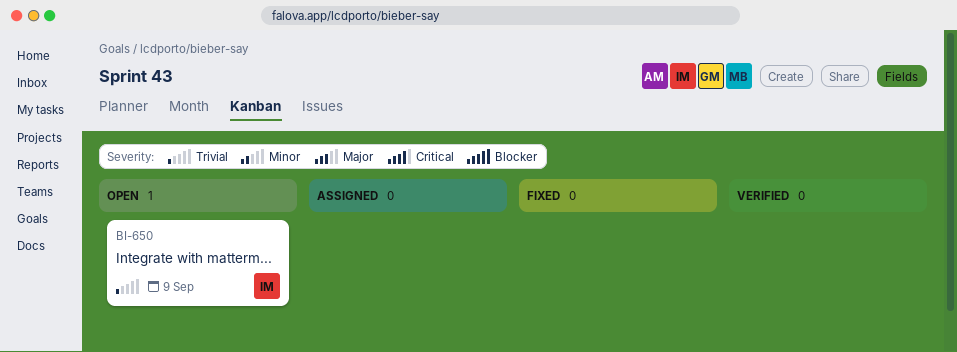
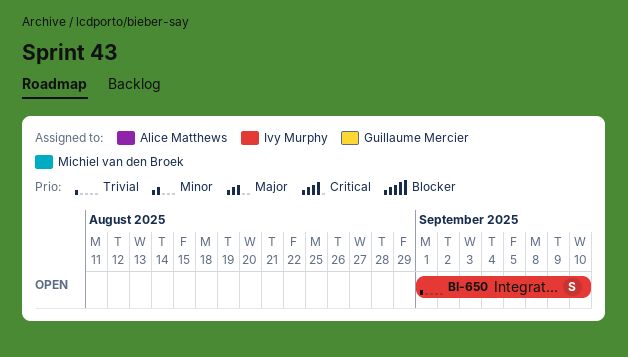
BI-650, due: Sep 9 -> Sep 10

